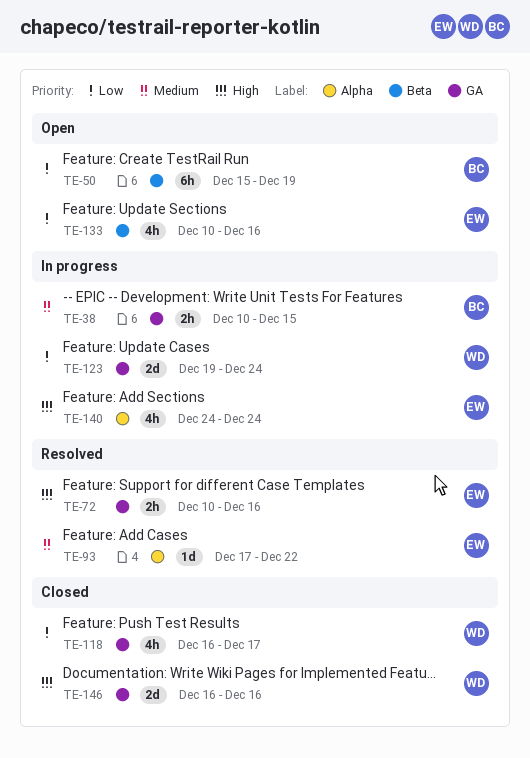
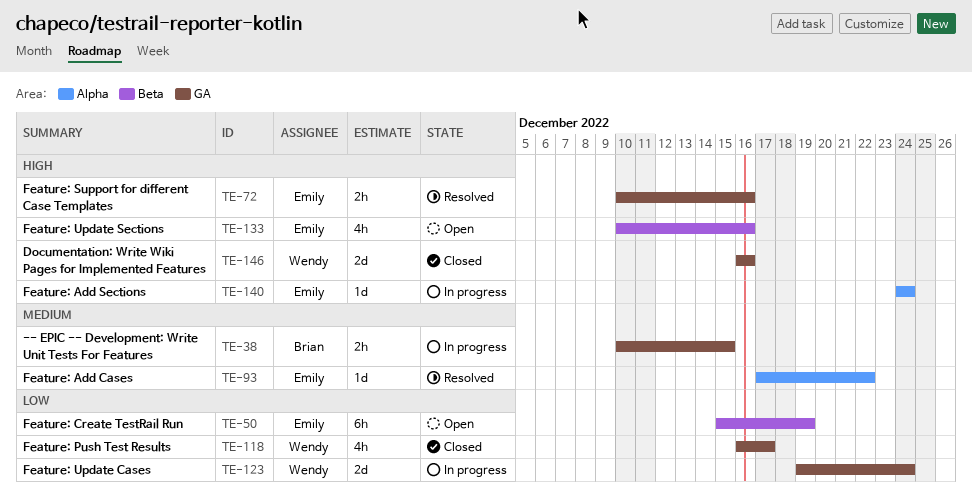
TE-50, owner: Brian -> Emily
TE-133, priority: Low -> High
TE-140, estimate: 4h -> 1d

